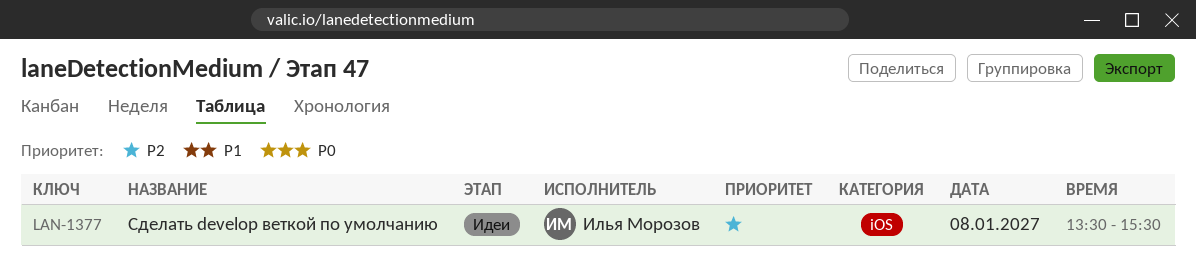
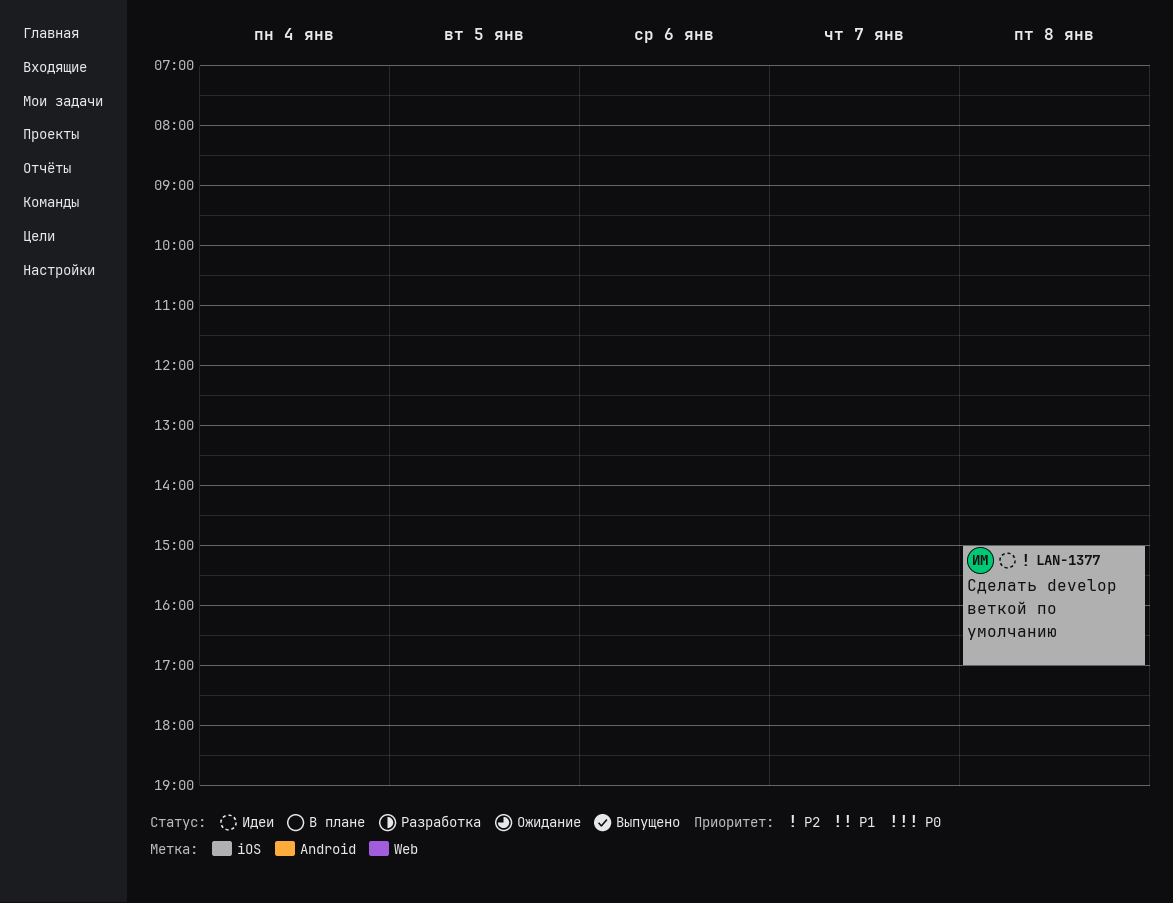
LAN-1377, begins: 13:30 -> 15:00
LAN-1377, ends: 15:30 -> 17:00

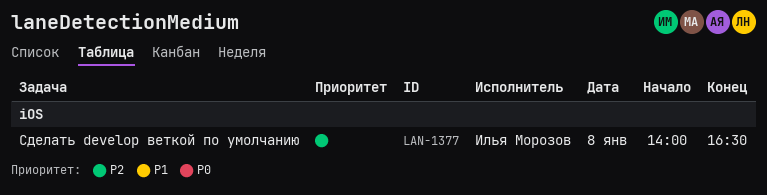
LAN-1377, begins: 15:00 -> 14:00
LAN-1377, ends: 17:00 -> 16:30

